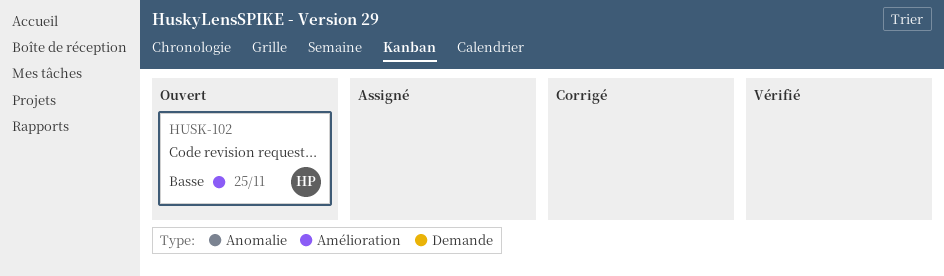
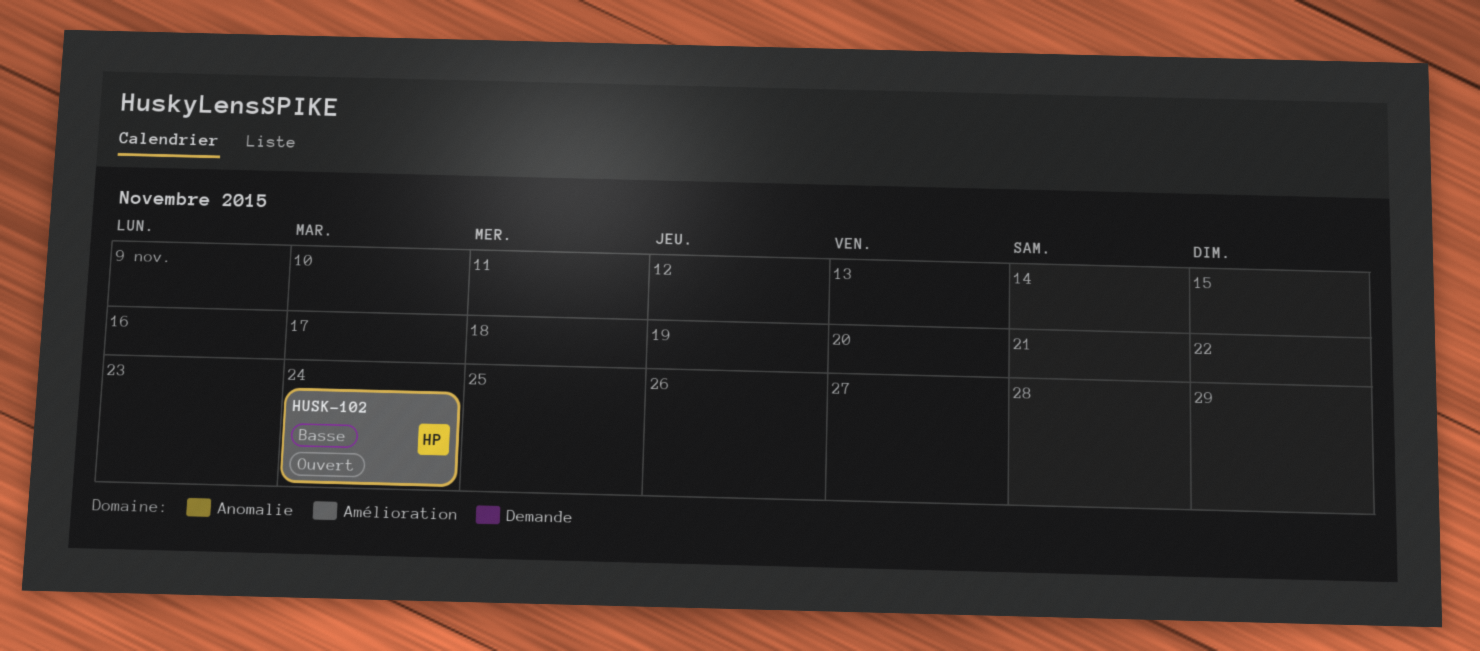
HUSK-102, due: Nov 25 -> Nov 24

